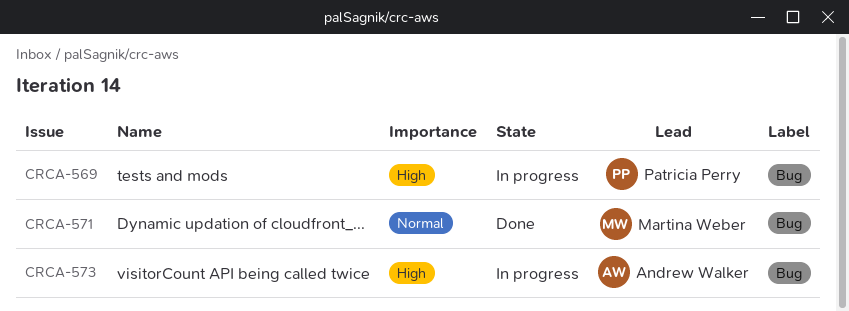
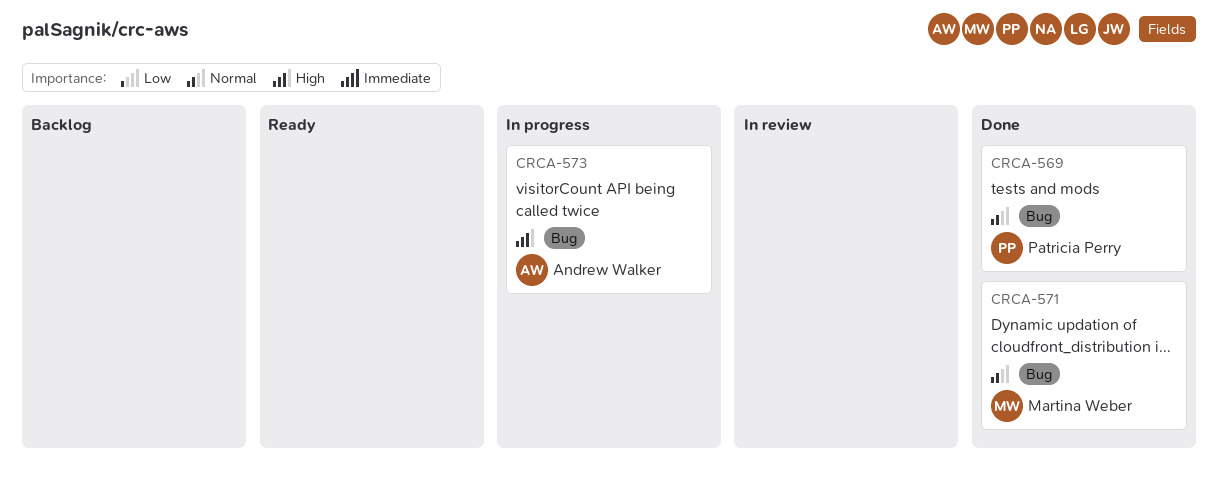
CRCA-569, status: In progress -> Done
CRCA-569, priority: High -> Normal

